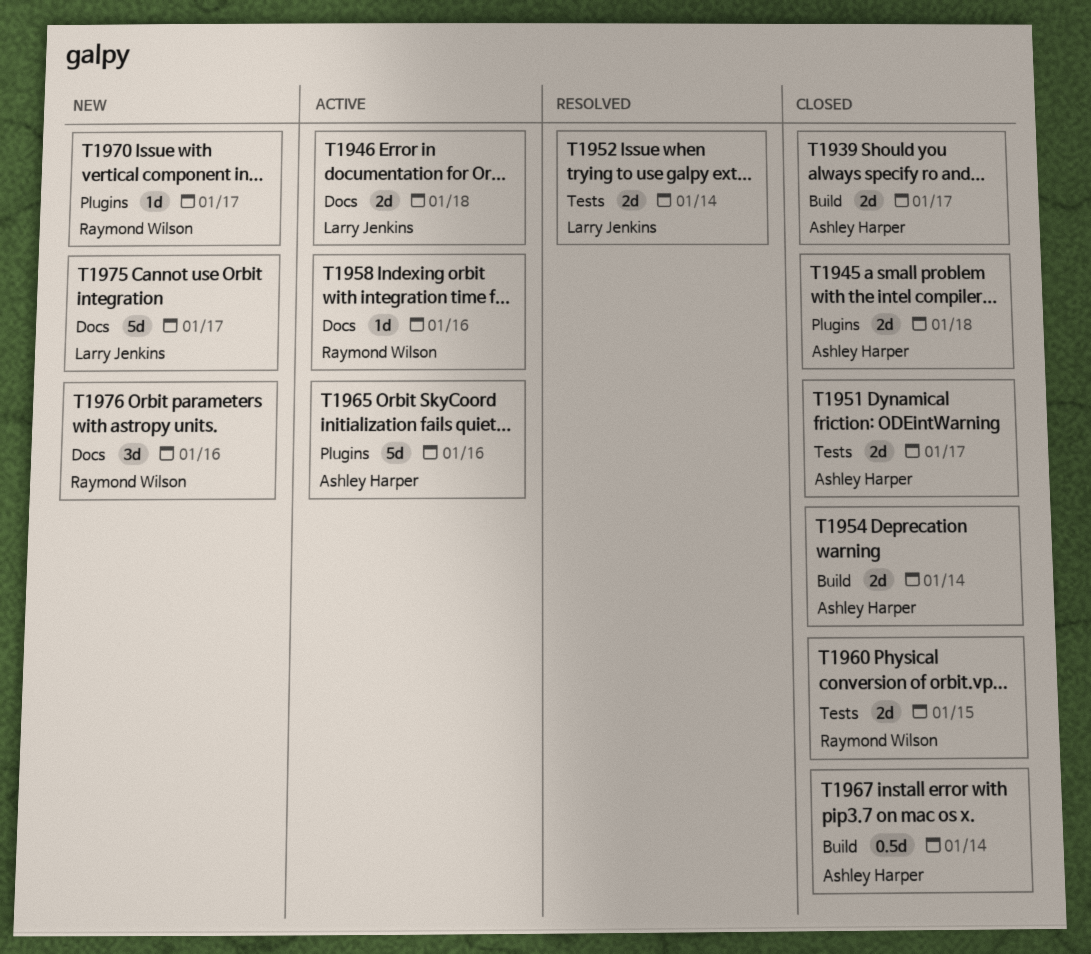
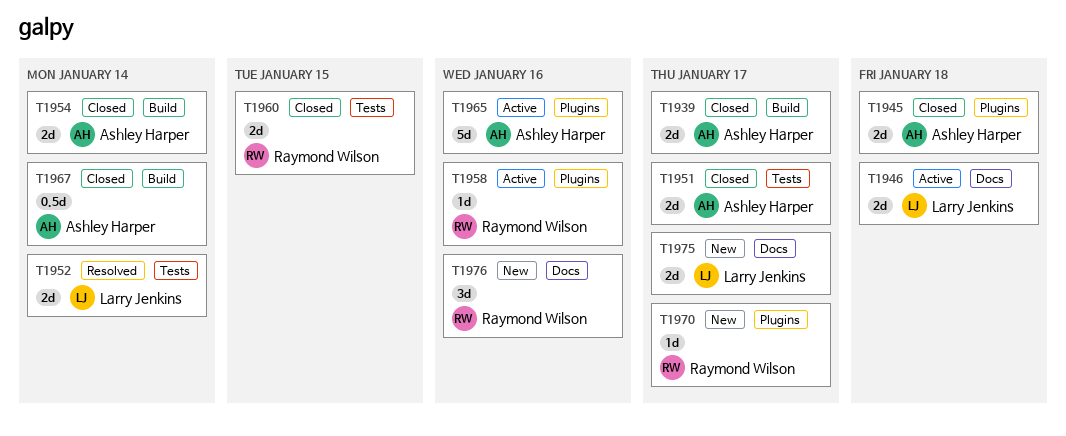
T1958, label: Docs -> Plugins
T1975, estimate: 5d -> 2d

